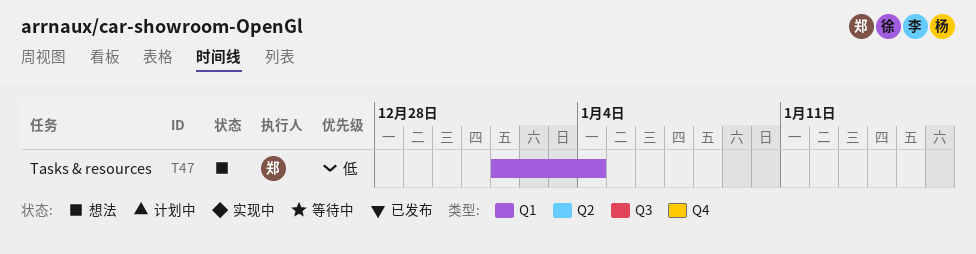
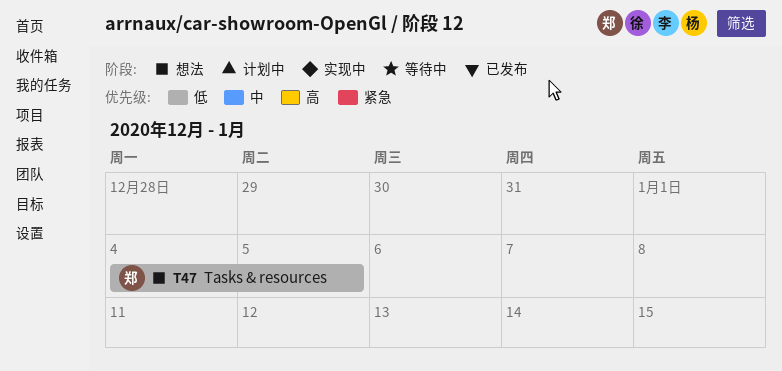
T47, start: Jan 1 -> Jan 4
T47, due: Jan 4 -> Jan 5

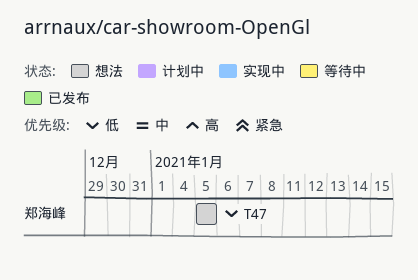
T47, start: Jan 4 -> Jan 5

